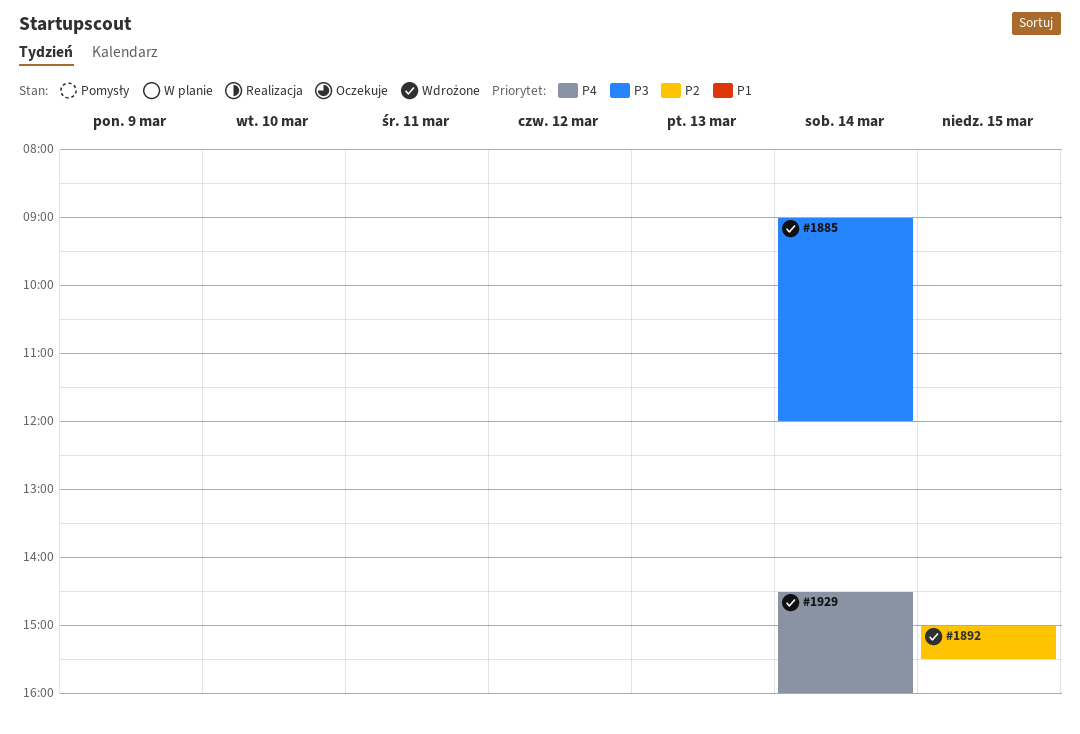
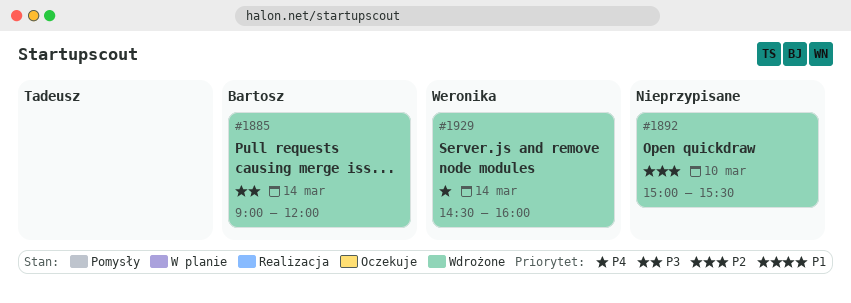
#1892, day: Mar 15 -> Mar 10

